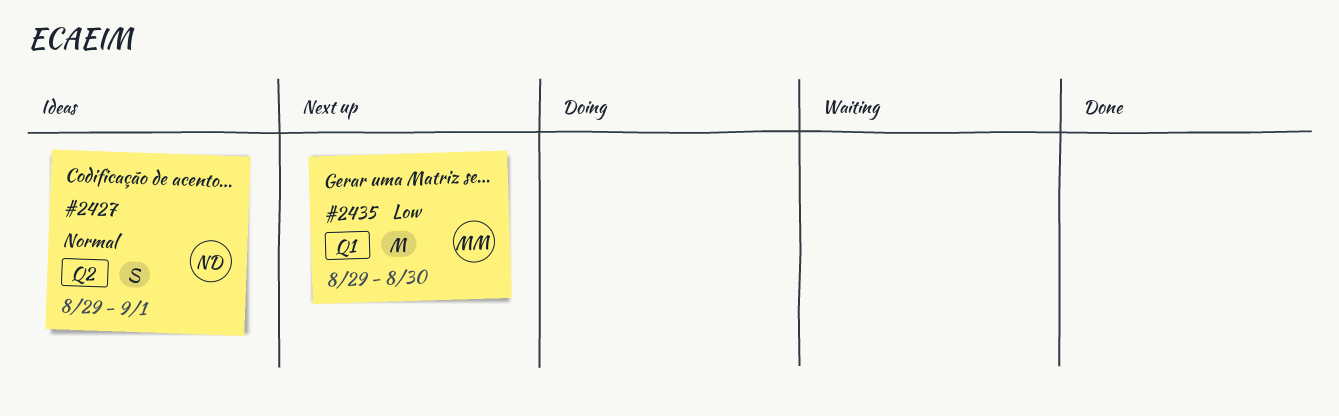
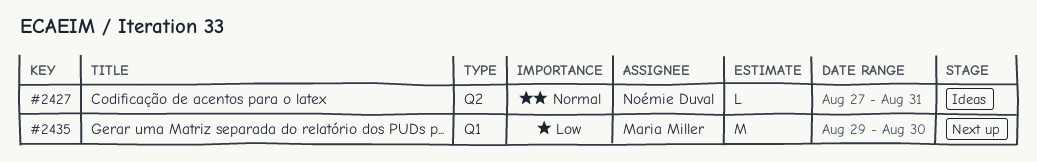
#2427, estimate: S -> L
#2427, start: Aug 29 -> Aug 27
#2427, due: Sep 1 -> Aug 31

